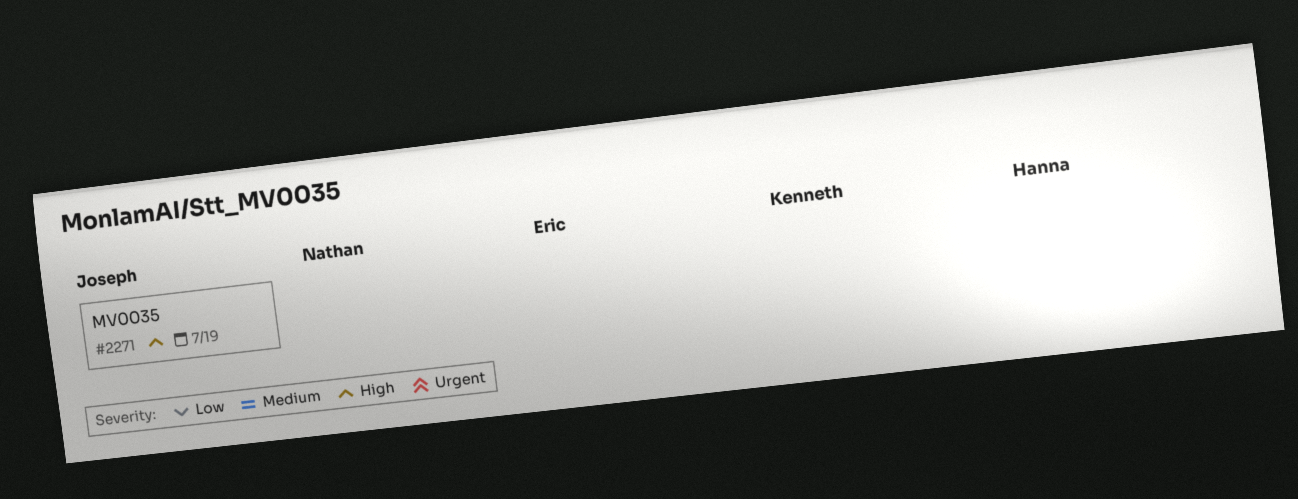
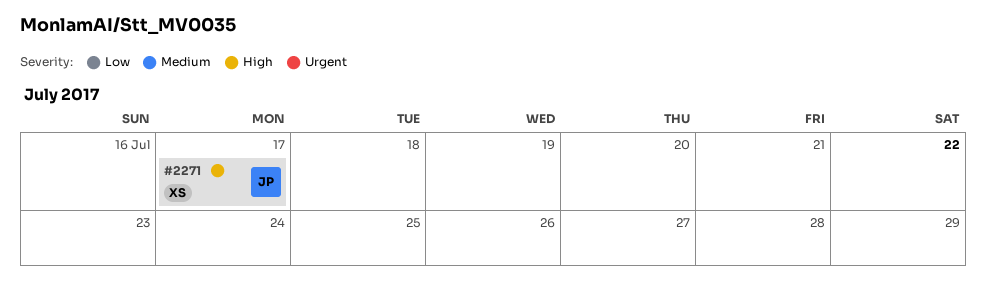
#2271, due: Jul 19 -> Jul 17

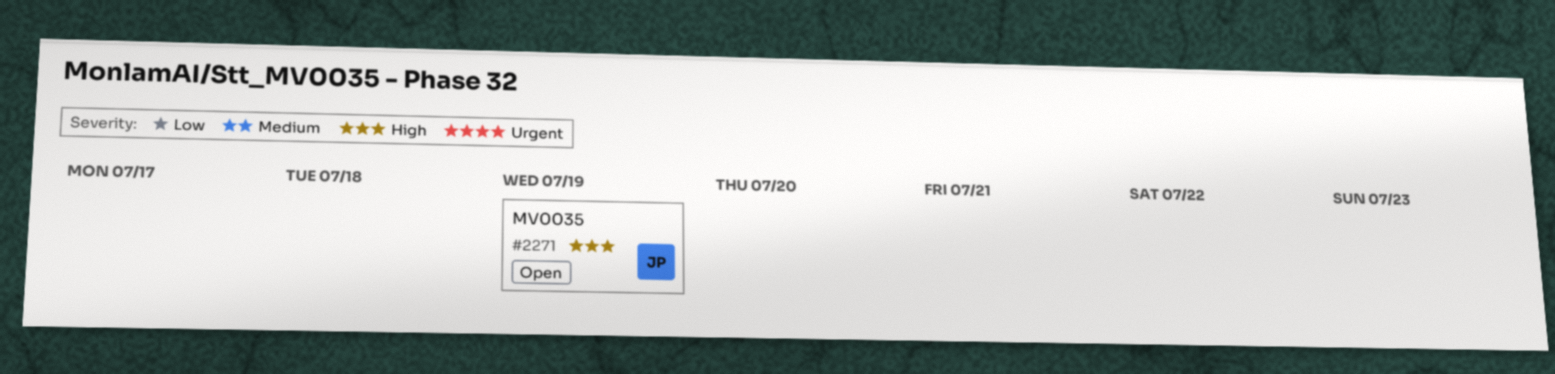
#2271, due: Jul 17 -> Jul 19

